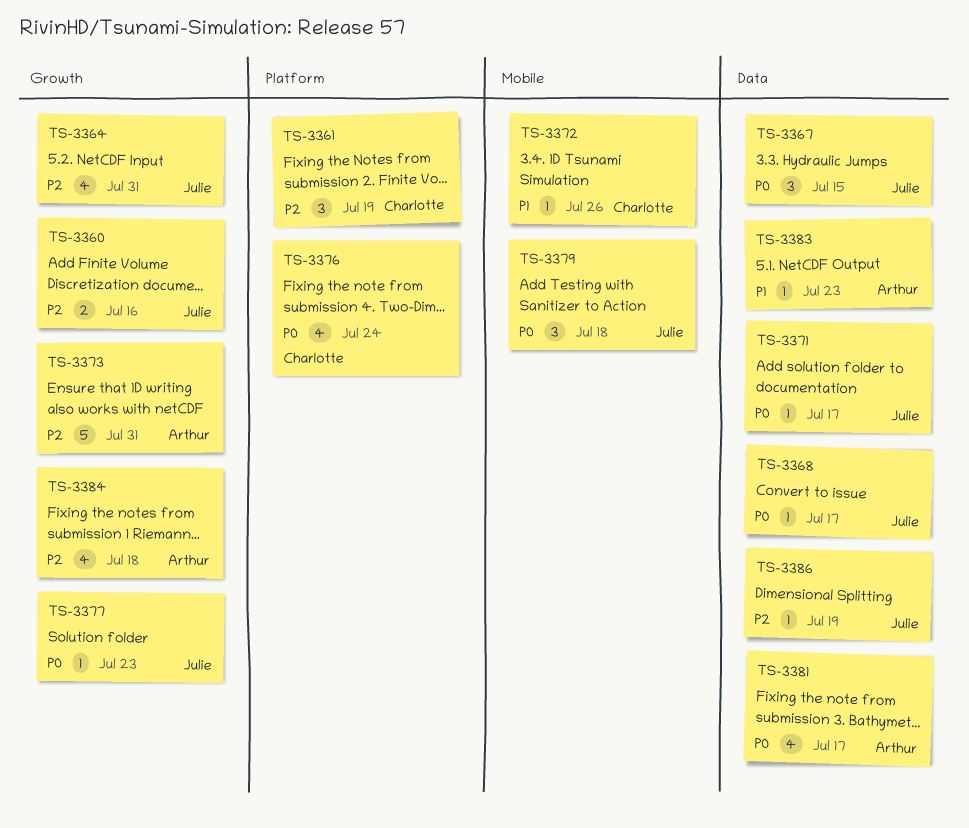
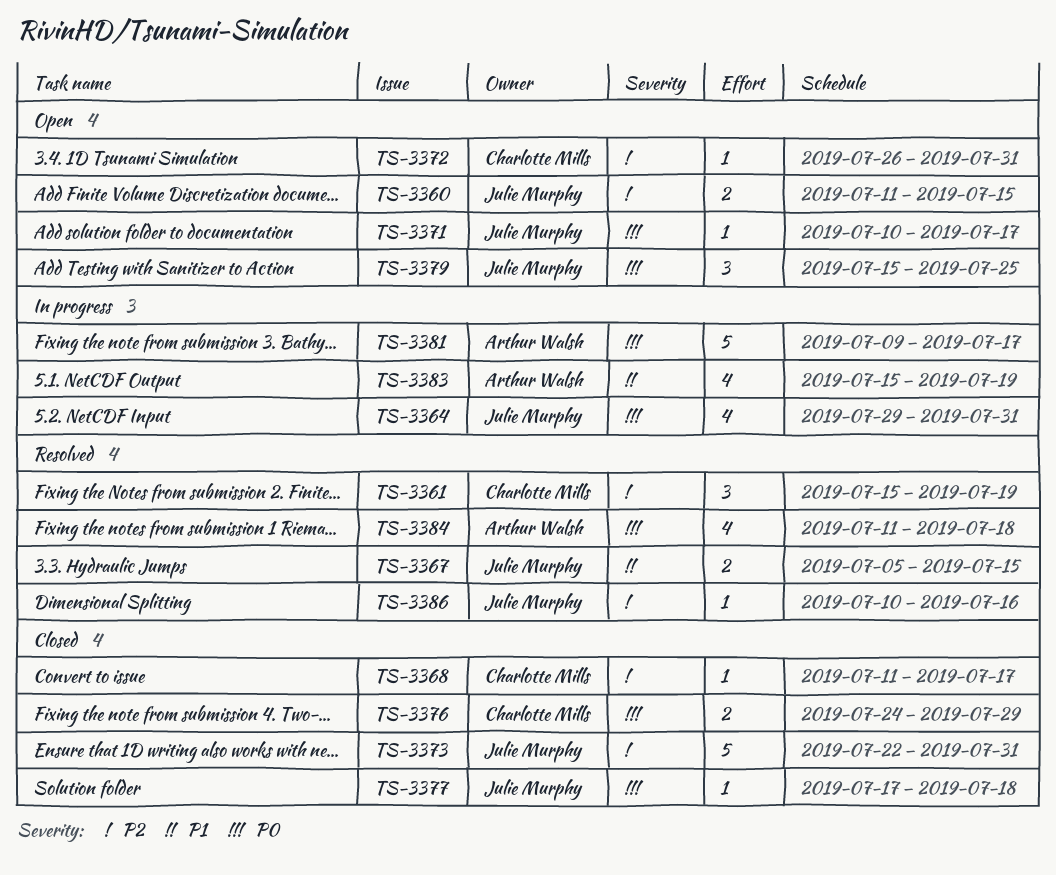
TS-3360, due: Jul 16 -> Jul 15
TS-3364, priority: P2 -> P0
TS-3367, priority: P0 -> P1
TS-3367, estimate: 3 -> 2
TS-3368, owner: Julie Murphy -> Charlotte Mills
TS-3368, priority: P0 -> P2
TS-3372, priority: P1 -> P2
TS-3372, due: Jul 26 -> Jul 31
TS-3373, owner: Arthur Walsh -> Julie Murphy
TS-3376, estimate: 4 -> 2
TS-3376, due: Jul 24 -> Jul 29
TS-3377, due: Jul 23 -> Jul 18
TS-3379, due: Jul 18 -> Jul 25
TS-3381, estimate: 4 -> 5
TS-3383, estimate: 1 -> 4
TS-3383, due: Jul 23 -> Jul 19
TS-3384, priority: P2 -> P0
TS-3386, due: Jul 19 -> Jul 16

